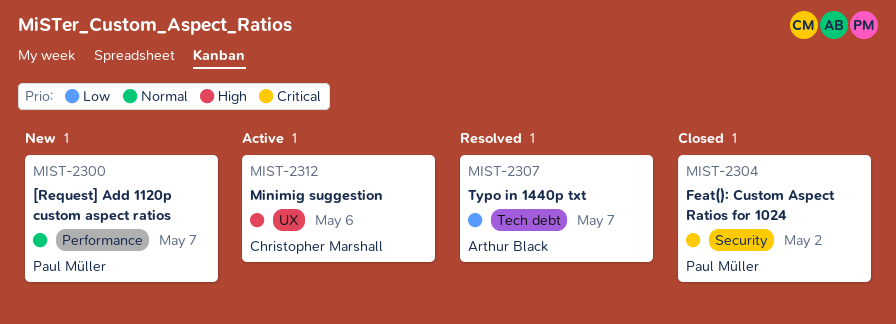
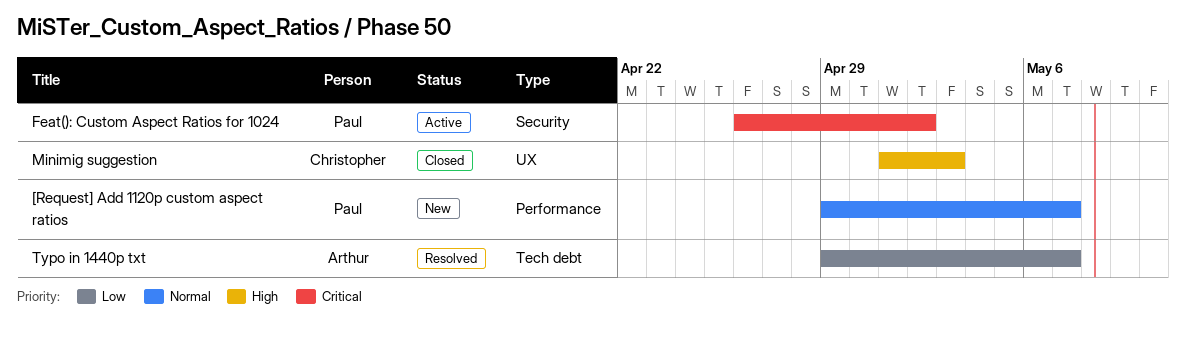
Feat(): Custom Aspect Ratios for 1024, status: Closed -> Active
Minimig suggestion, status: Active -> Closed
Minimig suggestion, due: May 6 -> May 3

